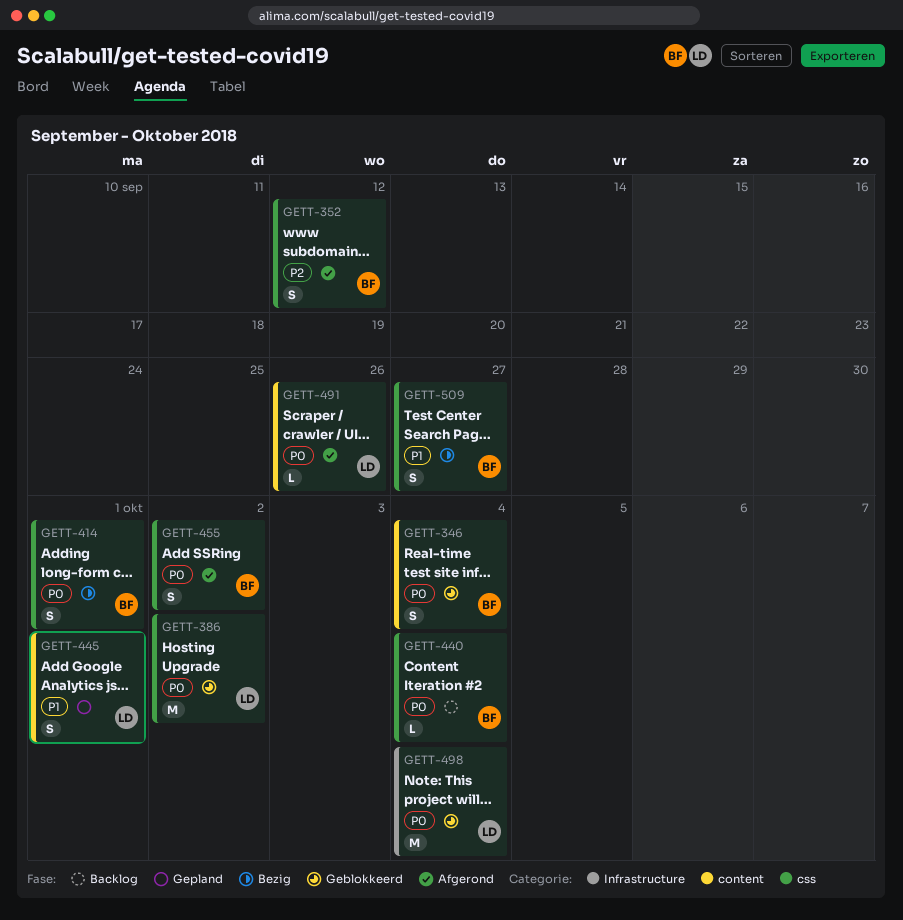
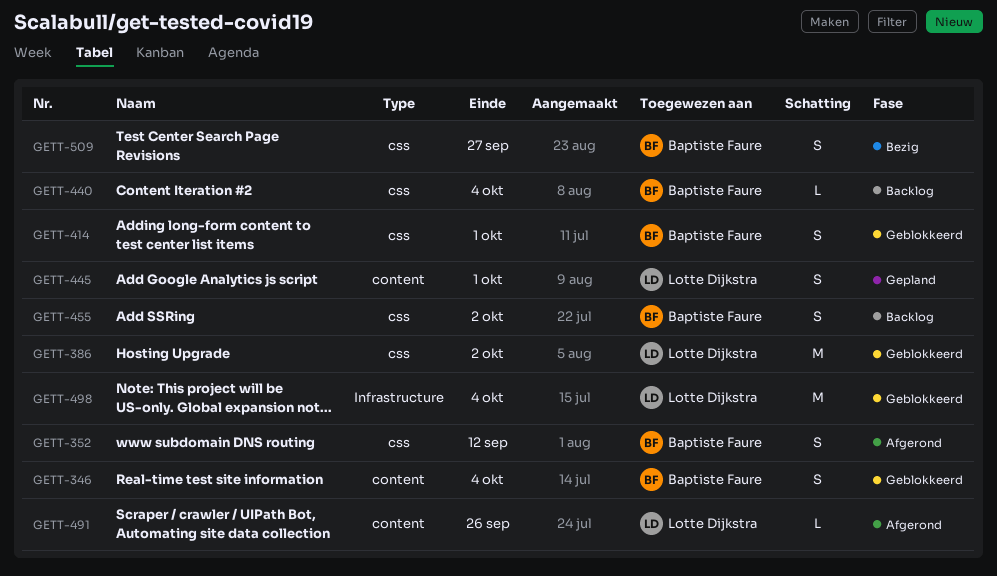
GETT-414, status: Bezig -> Geblokkeerd
GETT-455, status: Afgerond -> Backlog

